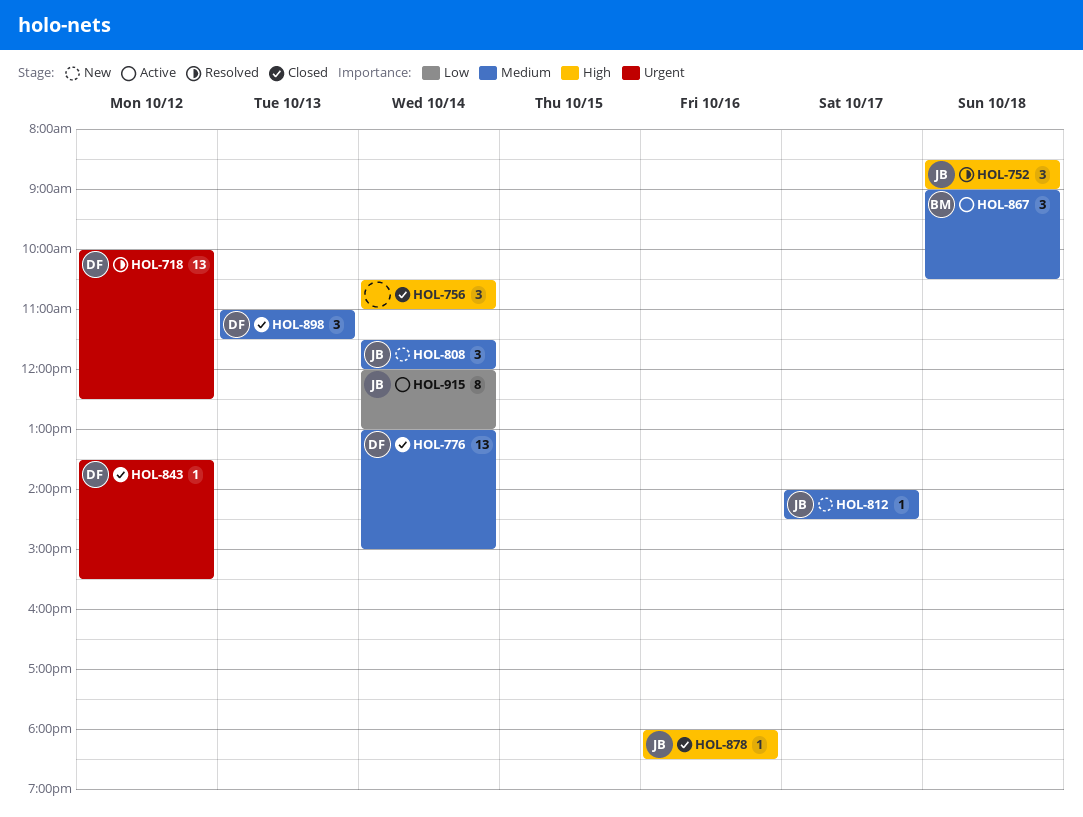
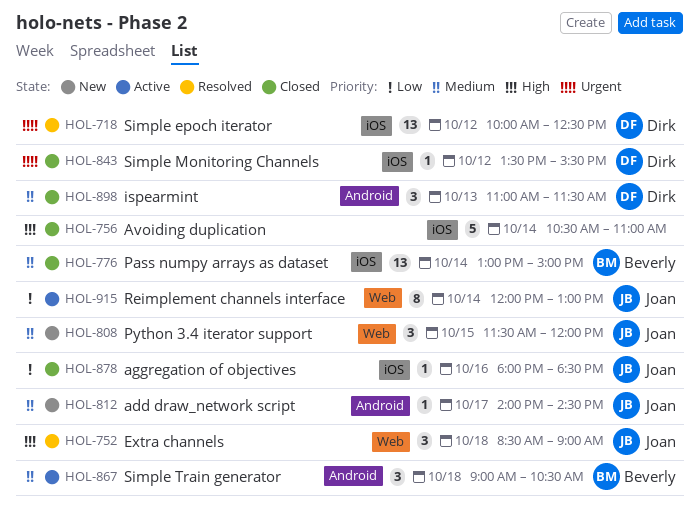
HOL-756, estimate: 3 -> 5
HOL-776, owner: Dirk -> Beverly
HOL-808, day: Oct 14 -> Oct 15
HOL-878, priority: High -> Low

